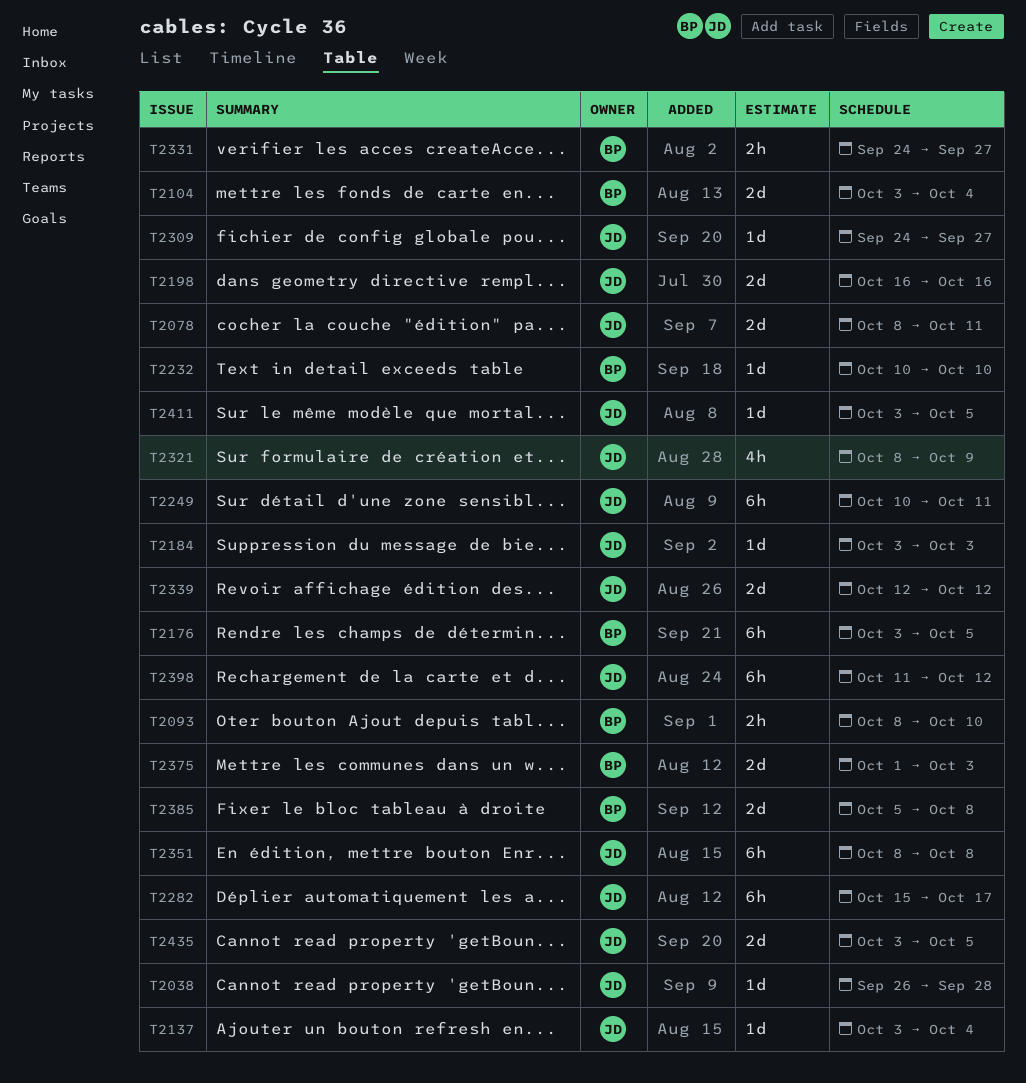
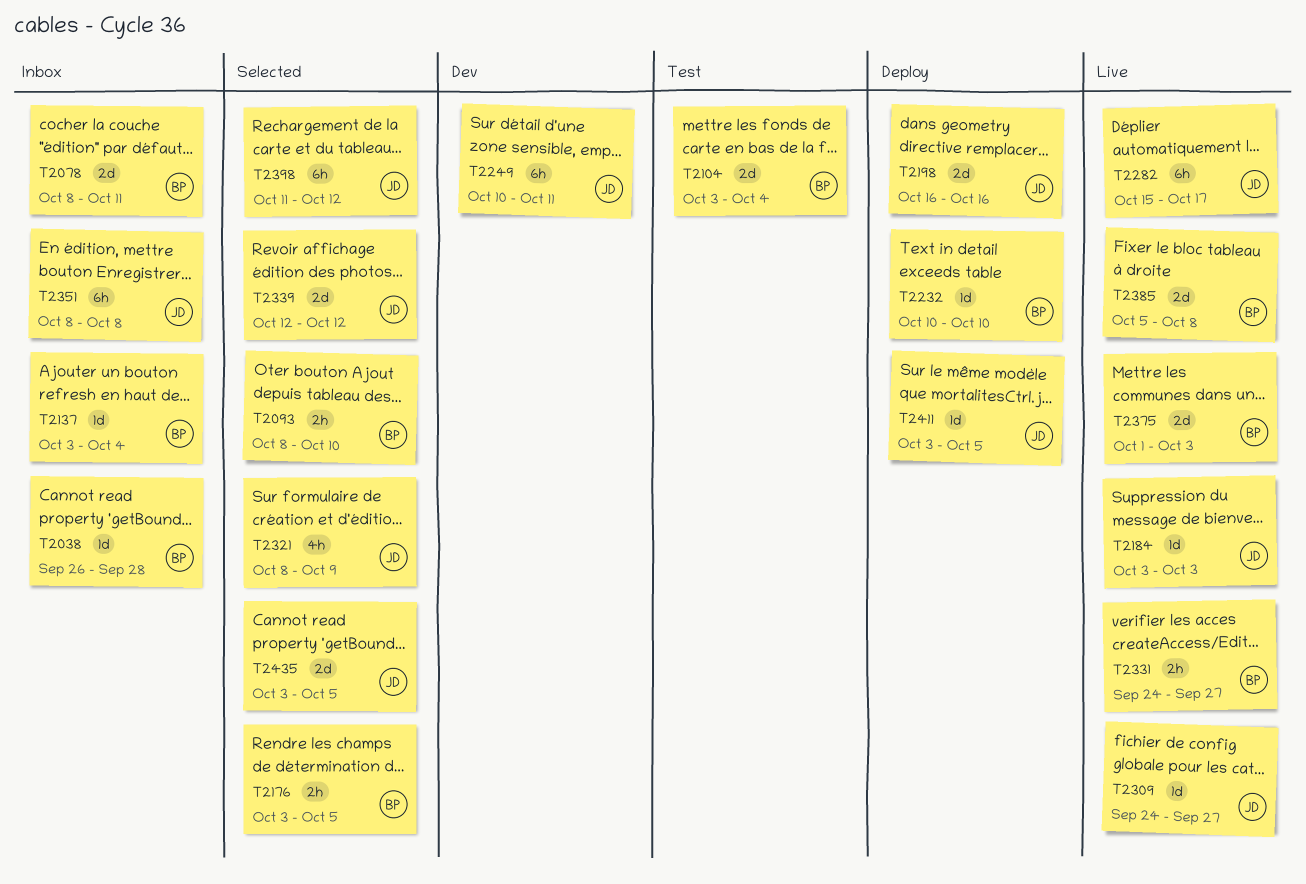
T2038, owner: JD -> BP
T2078, owner: JD -> BP
T2137, owner: JD -> BP
T2176, estimate: 6h -> 2h

